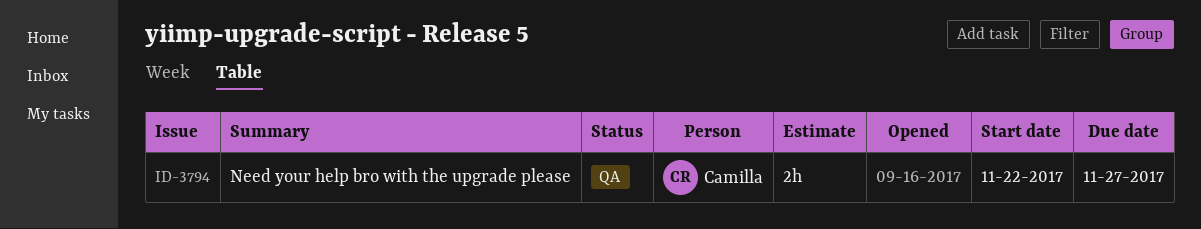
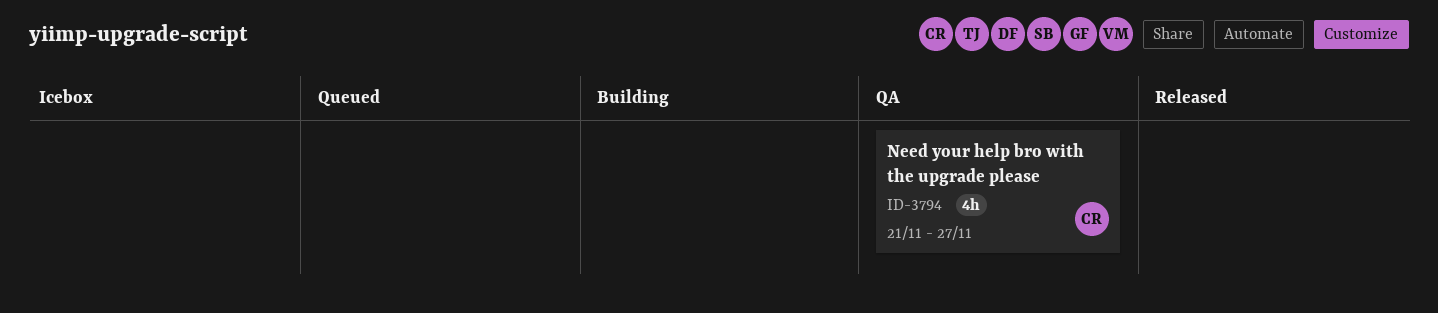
ID-3794, estimate: 2h -> 4h
ID-3794, start: Nov 22 -> Nov 21

